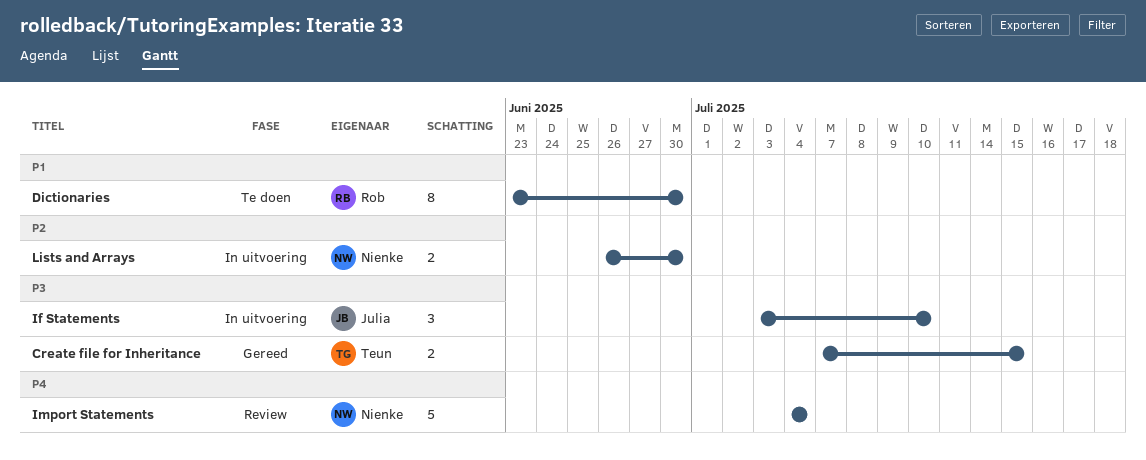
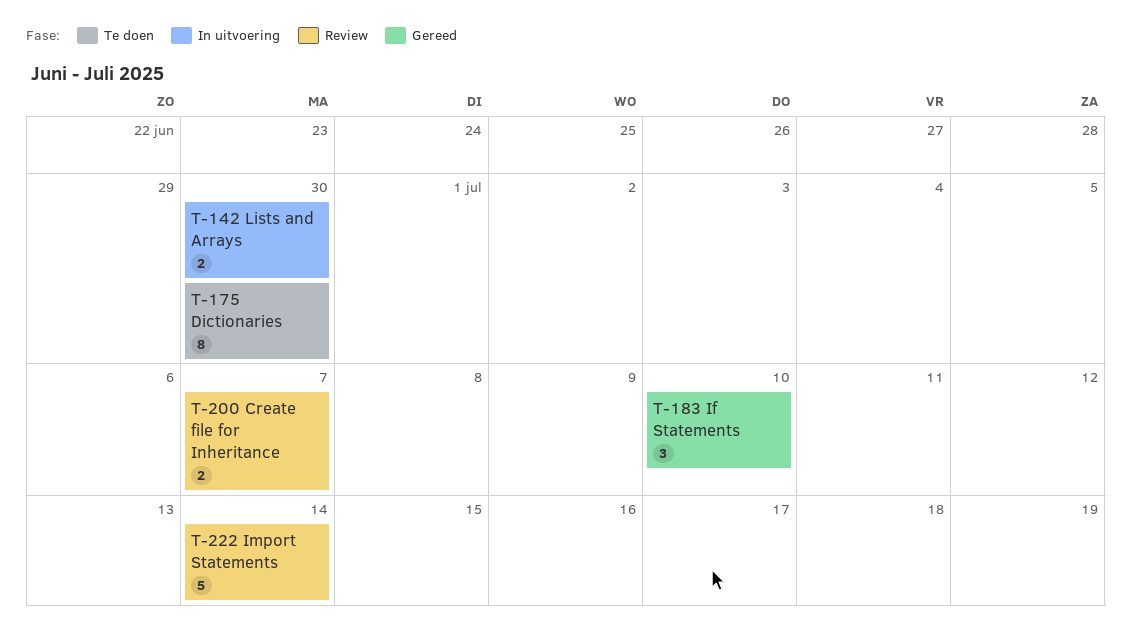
Create file for Inheritance, status: Gereed -> Review
Create file for Inheritance, due: Jul 15 -> Jul 7
If Statements, status: In uitvoering -> Gereed
Import Statements, due: Jul 4 -> Jul 14

